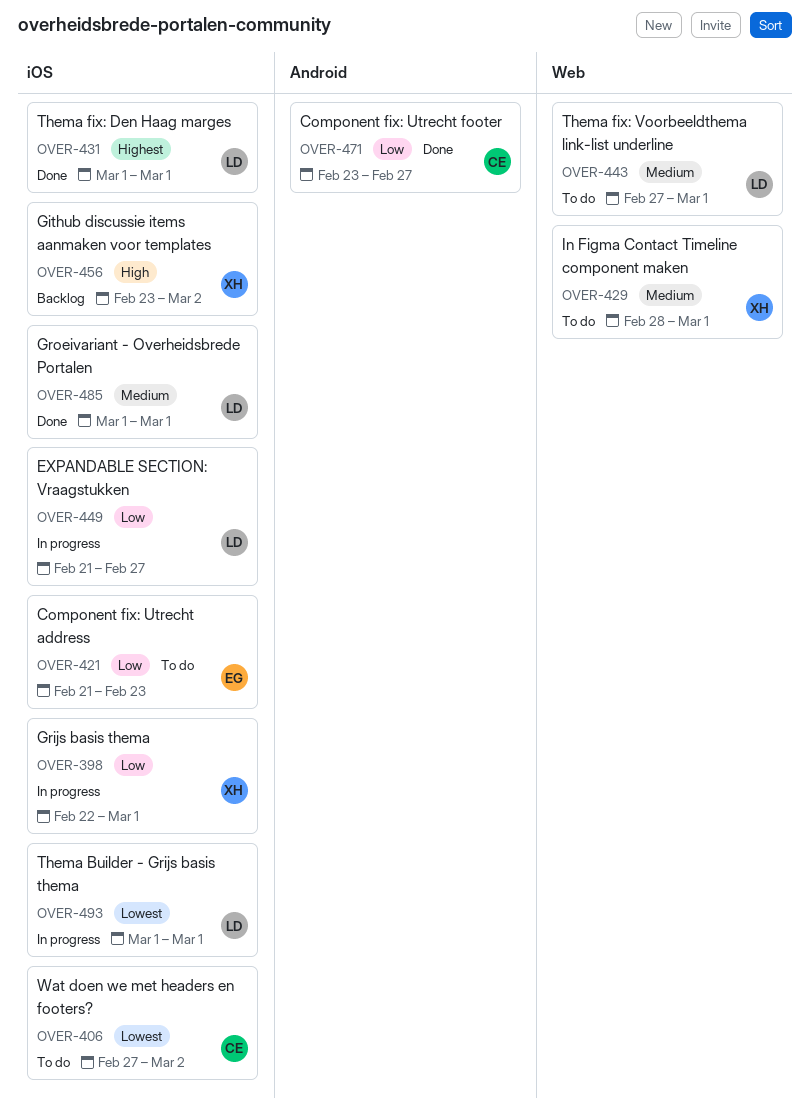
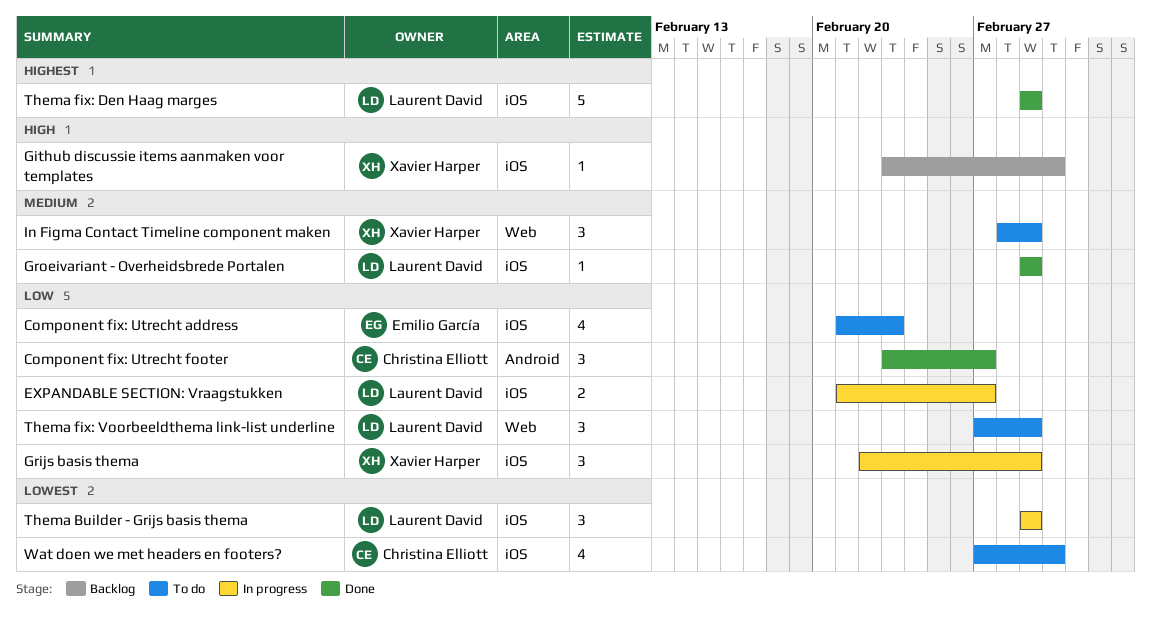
Thema fix: Voorbeeldthema link-list underline, priority: Medium -> Low

